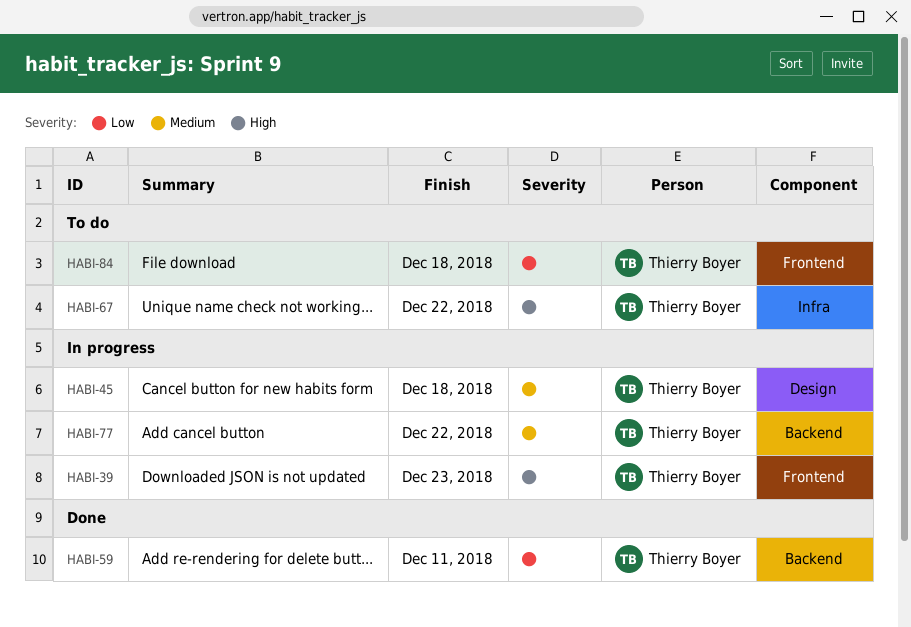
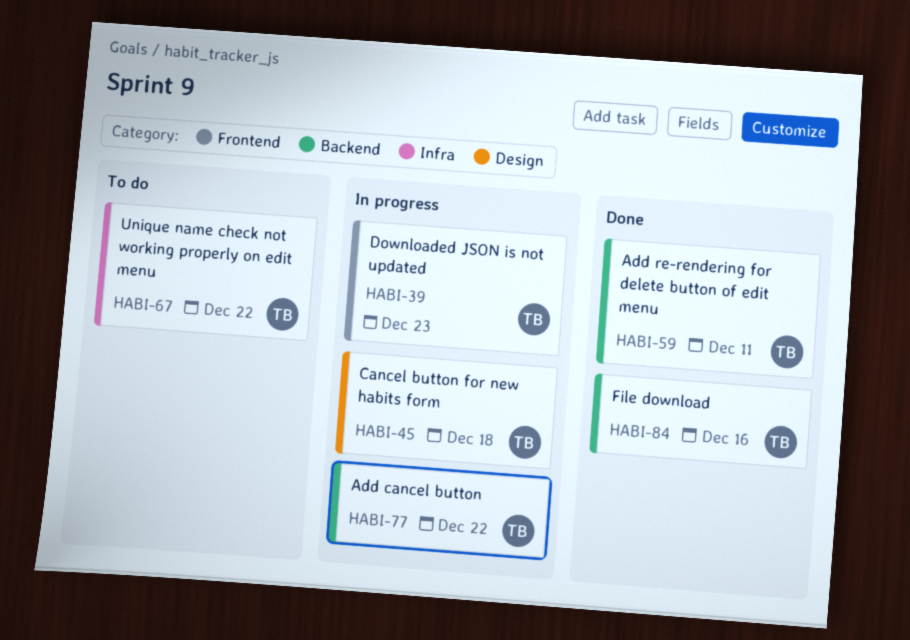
HABI-84, status: To do -> Done
HABI-84, label: Frontend -> Backend
HABI-84, due: Dec 18 -> Dec 16

